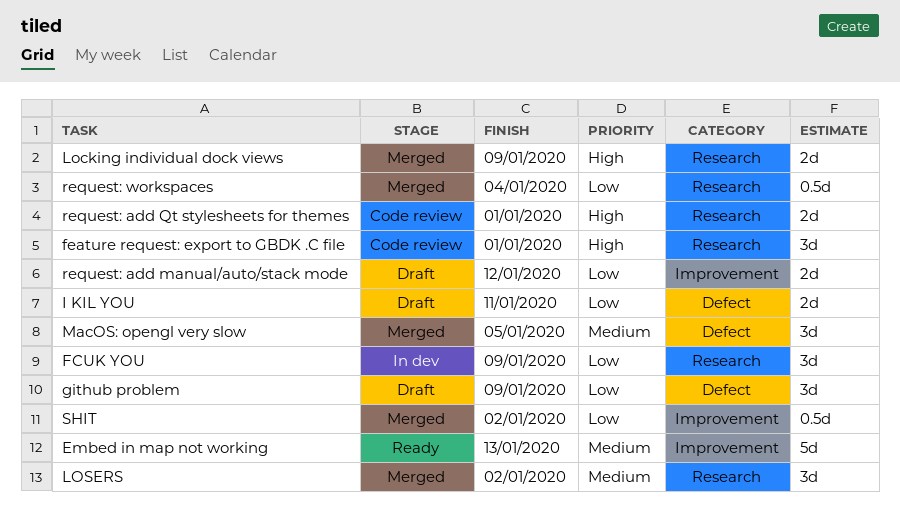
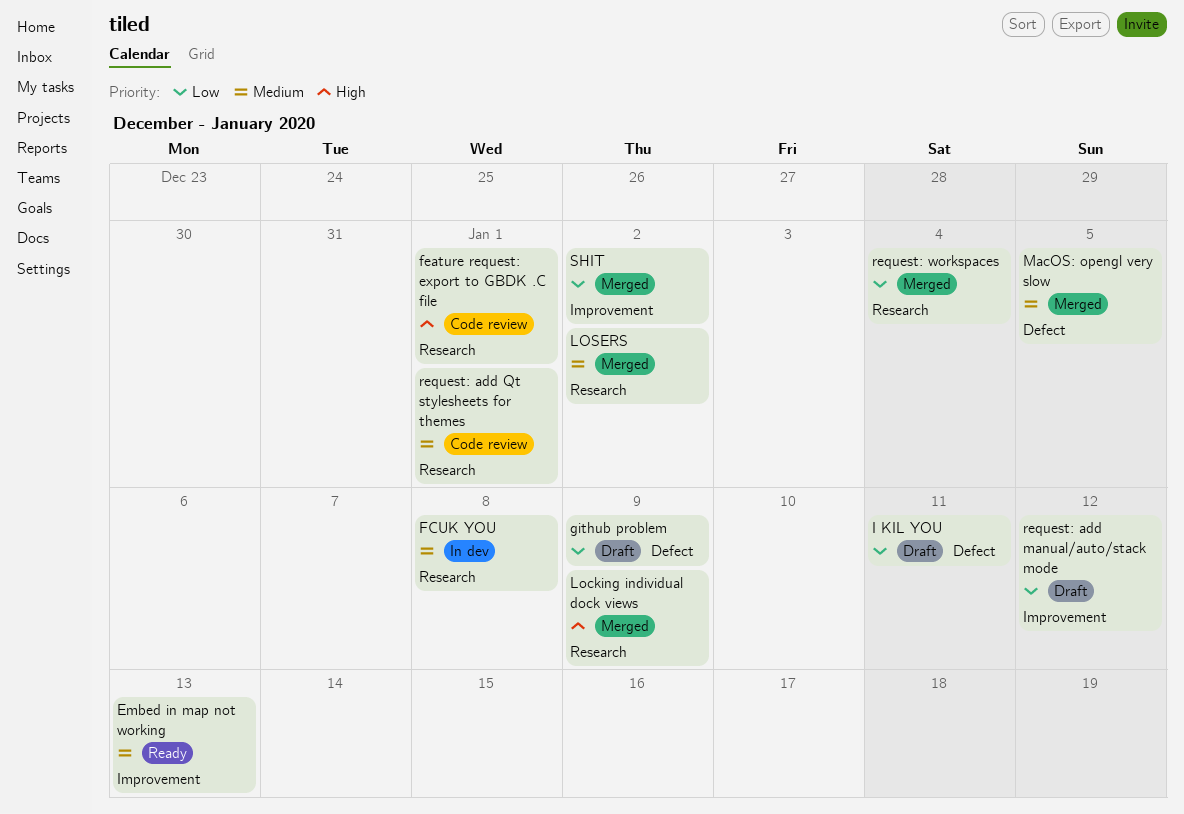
FCUK YOU, priority: Low -> Medium
FCUK YOU, due: Jan 9 -> Jan 8
request: add Qt stylesheets for themes, priority: High -> Medium

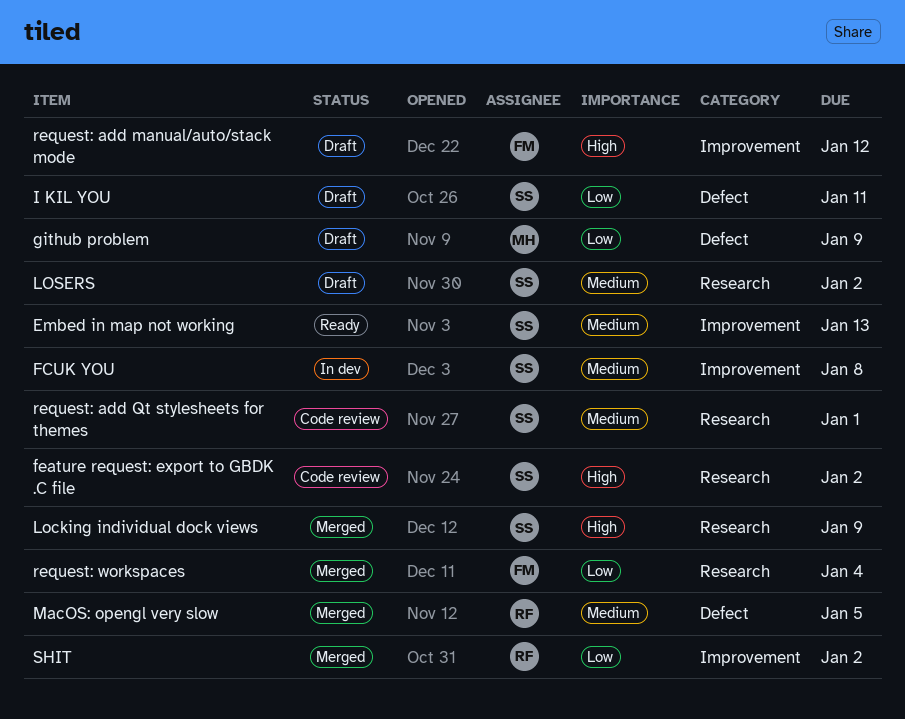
FCUK YOU, label: Research -> Improvement
feature request: export to GBDK .C file, due: Jan 1 -> Jan 2
LOSERS, status: Merged -> Draft
request: add manual/auto/stack mode, priority: Low -> High

